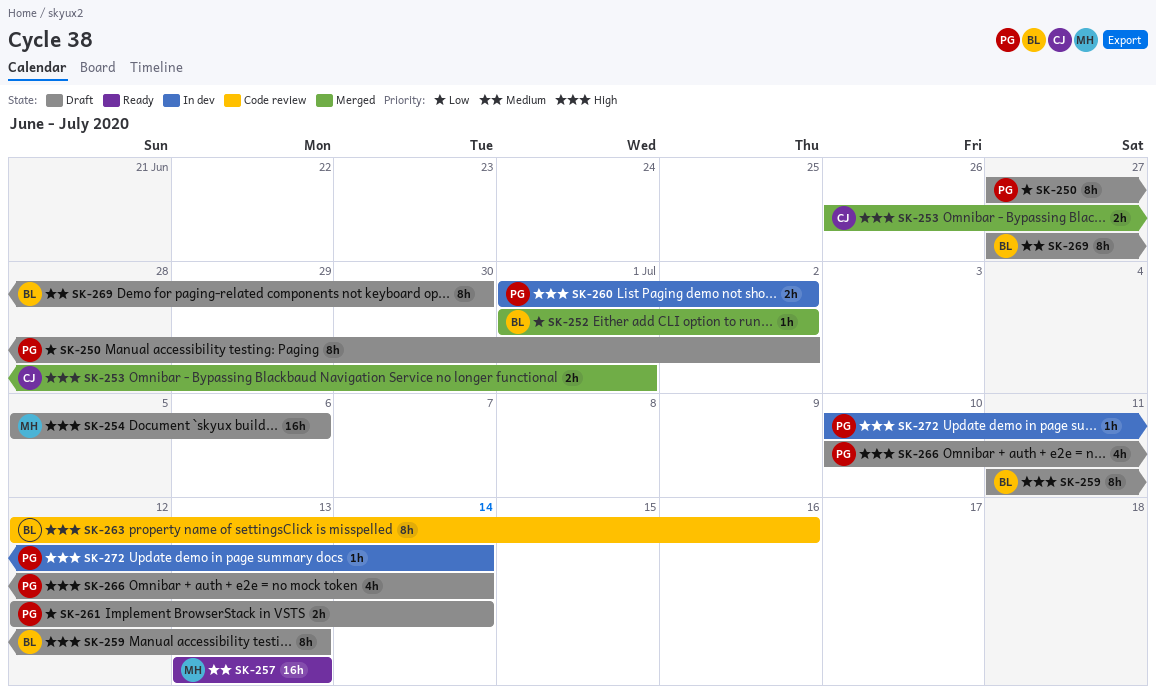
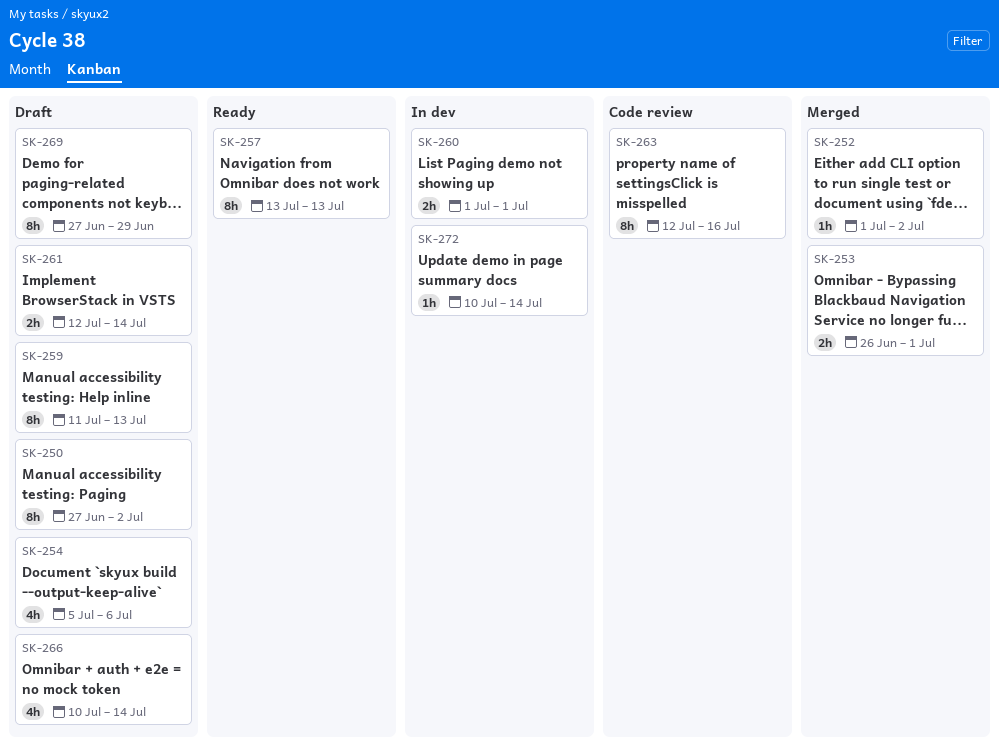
SK-254, estimate: 16h -> 4h
SK-257, estimate: 16h -> 8h
SK-260, due: Jul 2 -> Jul 1
SK-269, due: Jun 30 -> Jun 29

